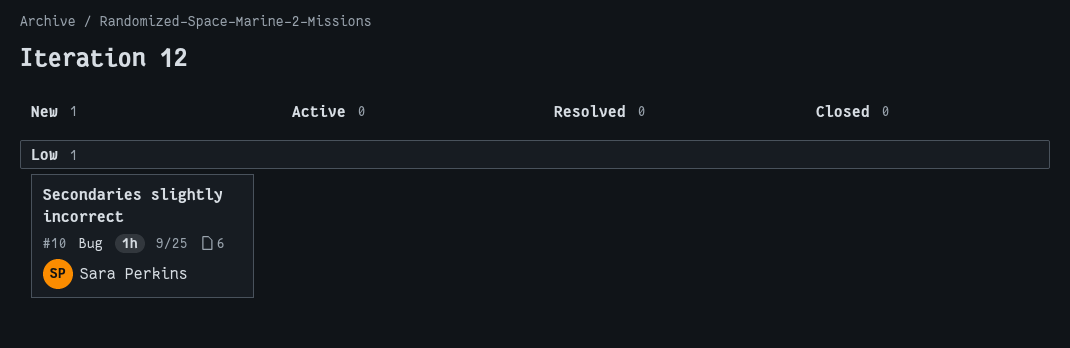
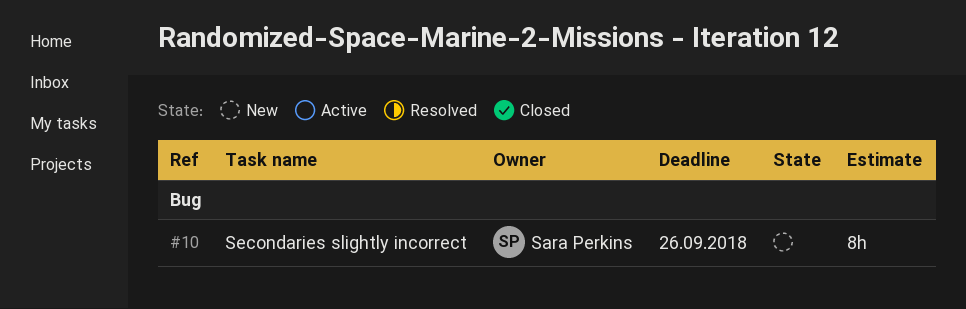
#10, estimate: 1h -> 8h
#10, due: Sep 25 -> Sep 26

